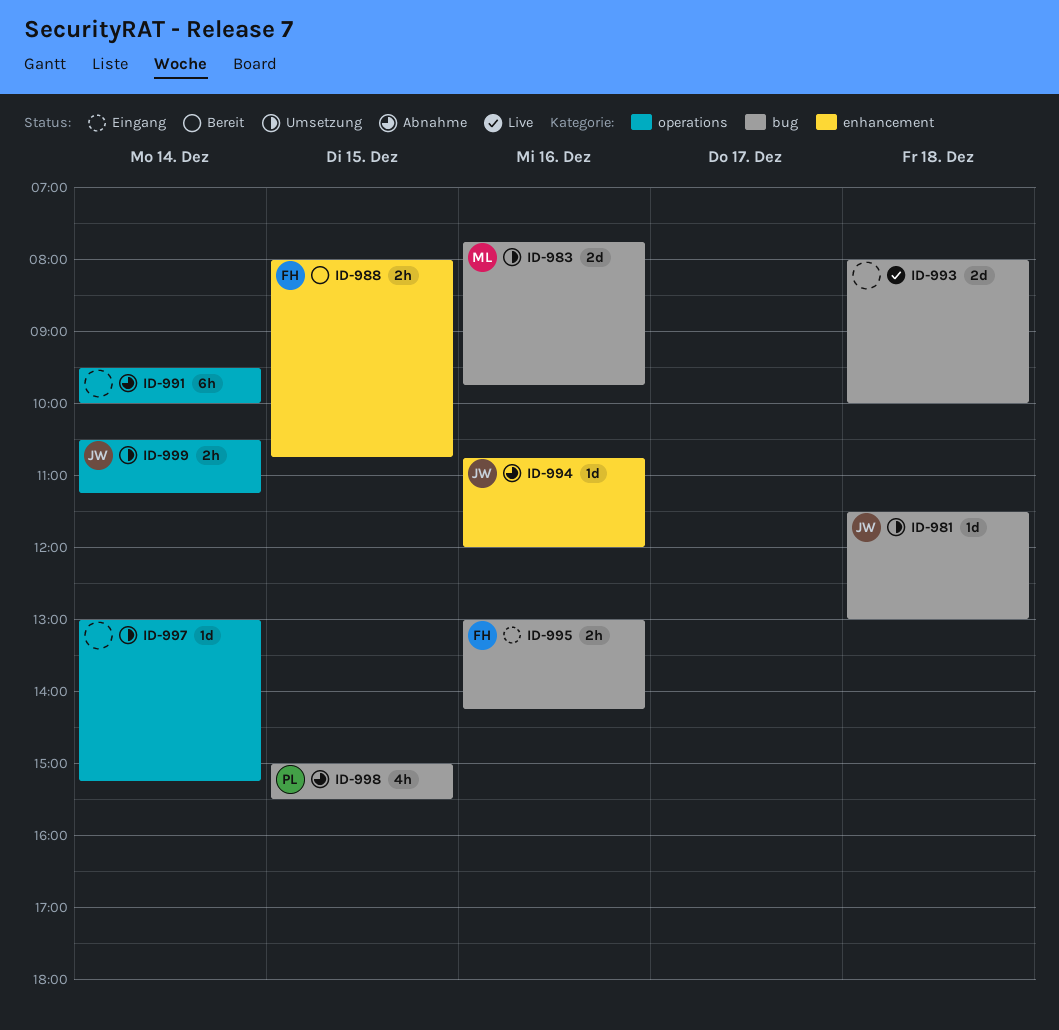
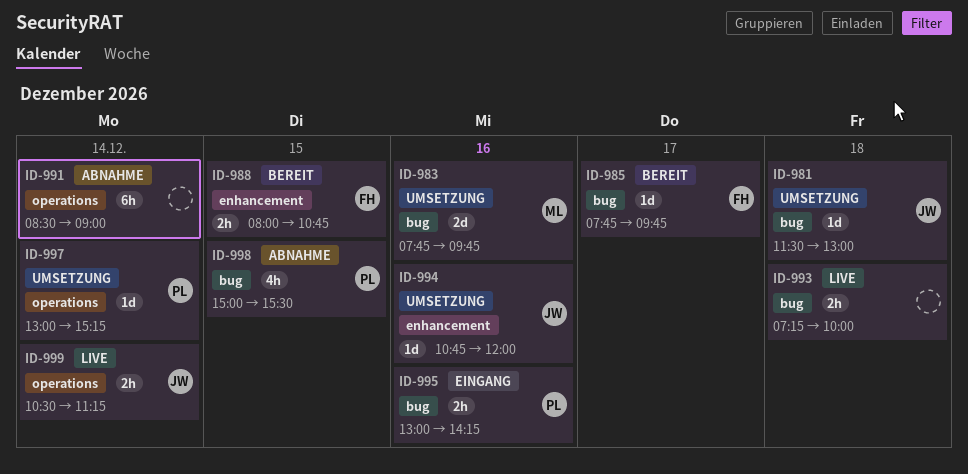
ID-985: none -> present
ID-991, begins: 09:30 -> 08:30
ID-991, ends: 10:00 -> 09:00
ID-993, estimate: 2d -> 2h
ID-993, begins: 08:00 -> 07:15
ID-994, status: Abnahme -> Umsetzung
ID-995, owner: FH -> PL
ID-997, owner: none -> PL
ID-999, status: Umsetzung -> Live

